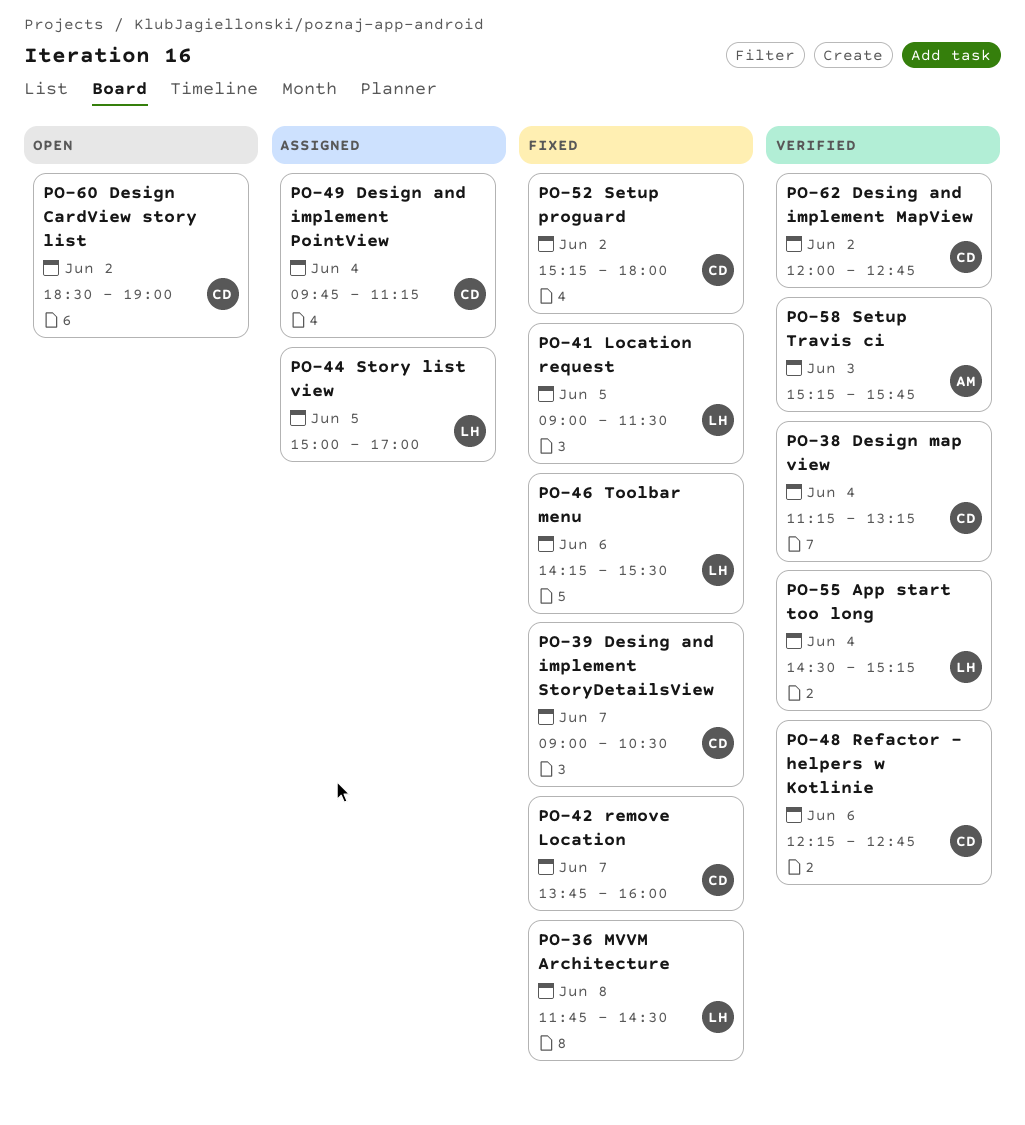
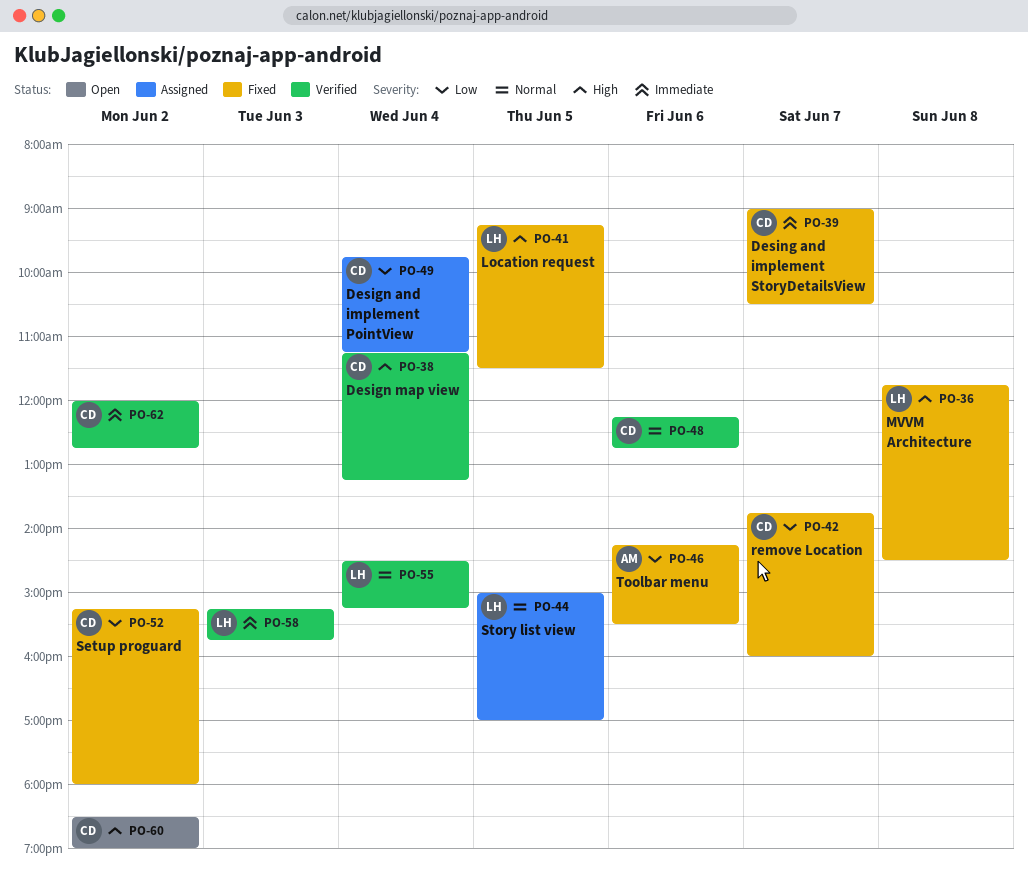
PO-41, begins: 09:00 -> 09:15
PO-46, owner: LH -> AM
PO-58, owner: AM -> LH

